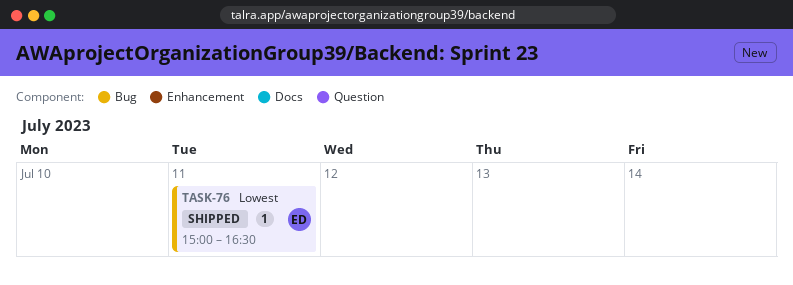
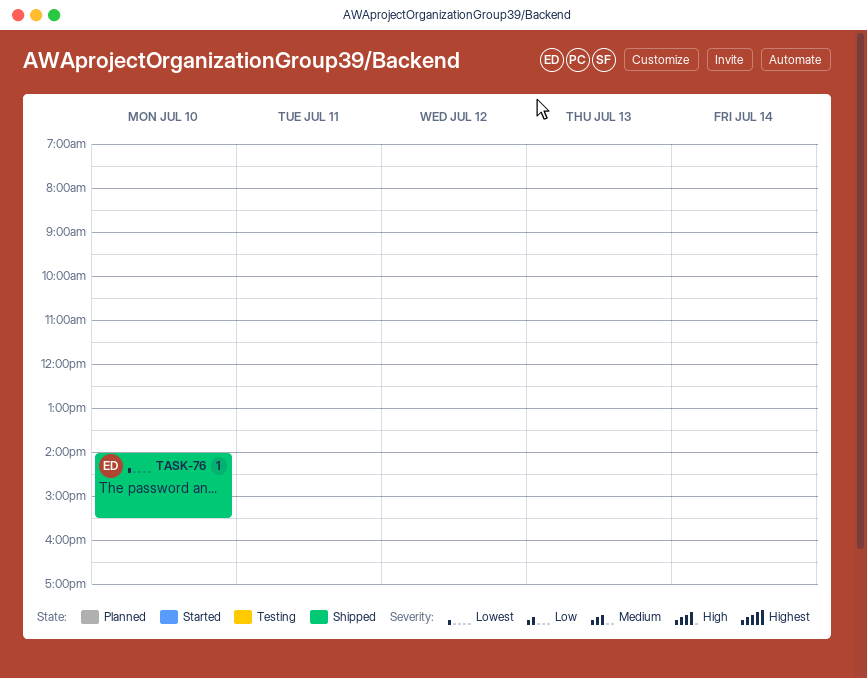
TASK-76, day: Jul 11 -> Jul 10
TASK-76, begins: 15:00 -> 14:00
TASK-76, ends: 16:30 -> 15:30

